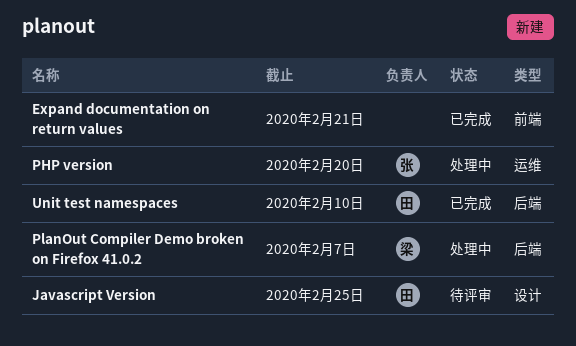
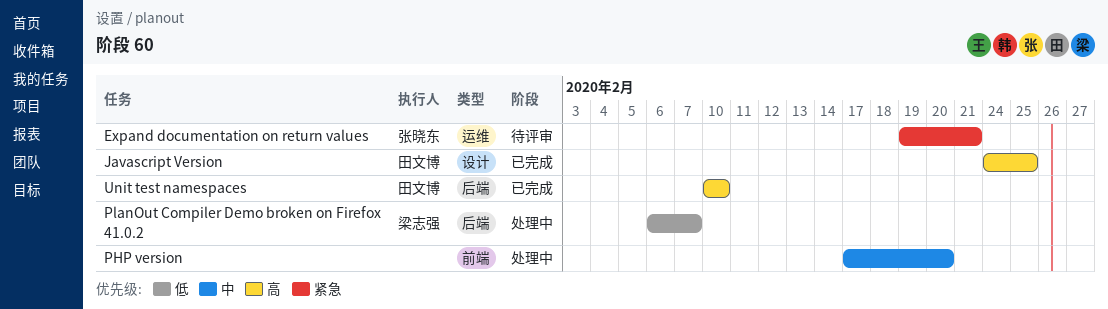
Expand documentation on return values, status: 已完成 -> 待评审
Expand documentation on return values, owner: none -> 张晓东
Expand documentation on return values, label: 前端 -> 运维
Javascript Version, status: 待评审 -> 已完成
PHP version, owner: 张晓东 -> none
PHP version, label: 运维 -> 前端

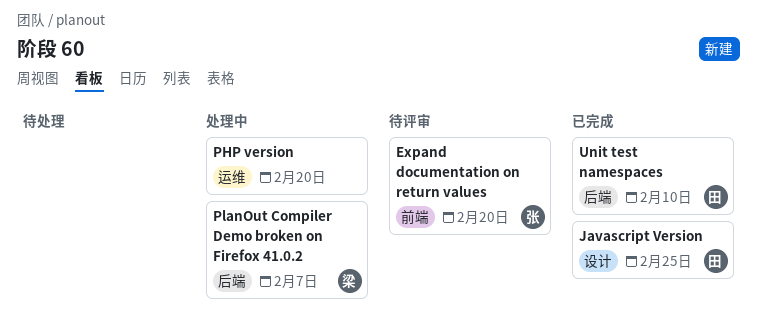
Expand documentation on return values, label: 运维 -> 前端
Expand documentation on return values, due: Feb 21 -> Feb 20
PHP version, label: 前端 -> 运维

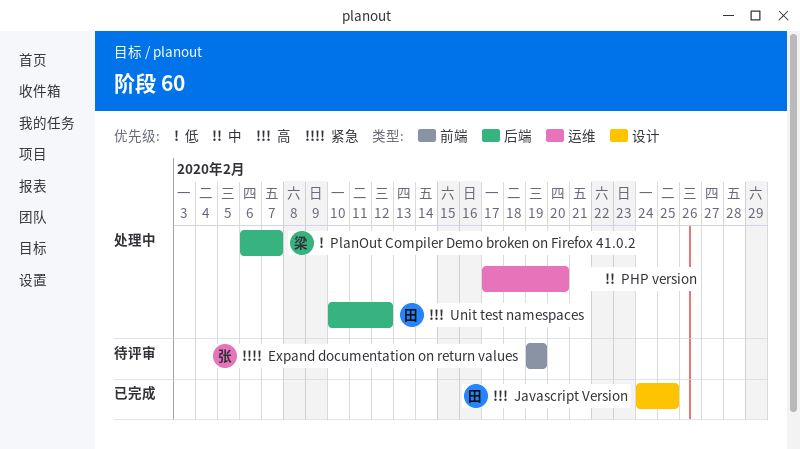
Expand documentation on return values, due: Feb 20 -> Feb 19
Unit test namespaces, status: 已完成 -> 处理中
Unit test namespaces, due: Feb 10 -> Feb 12

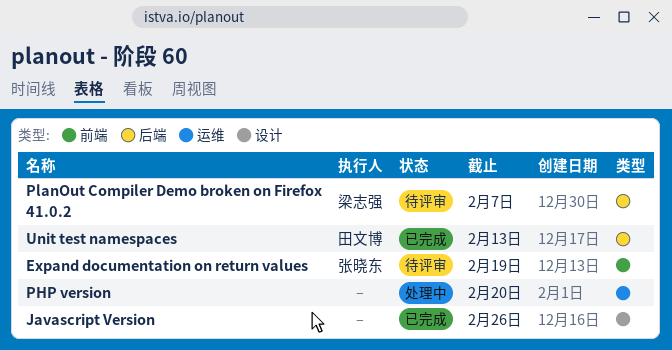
Javascript Version, owner: 田文博 -> none
Javascript Version, due: Feb 25 -> Feb 26
PlanOut Compiler Demo broken on Firefox 41.0.2, status: 处理中 -> 待评审
Unit test namespaces, status: 处理中 -> 已完成
Unit test namespaces, due: Feb 12 -> Feb 13

